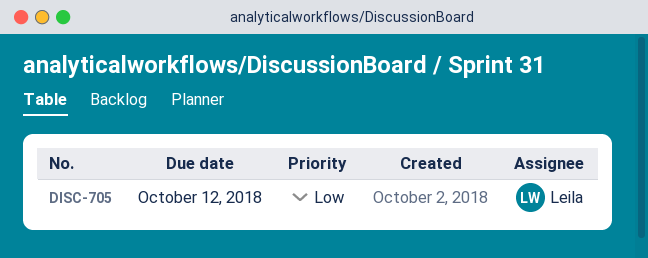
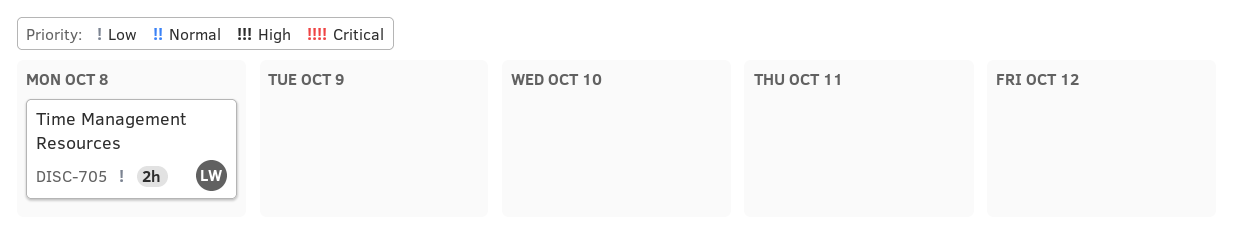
DISC-705, due: Oct 12 -> Oct 8

